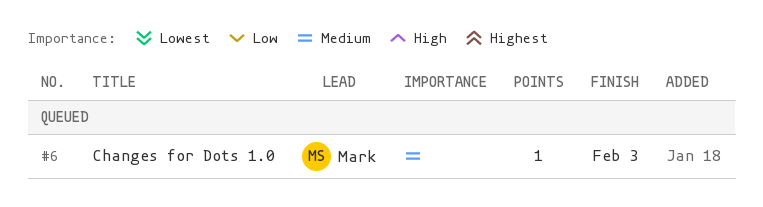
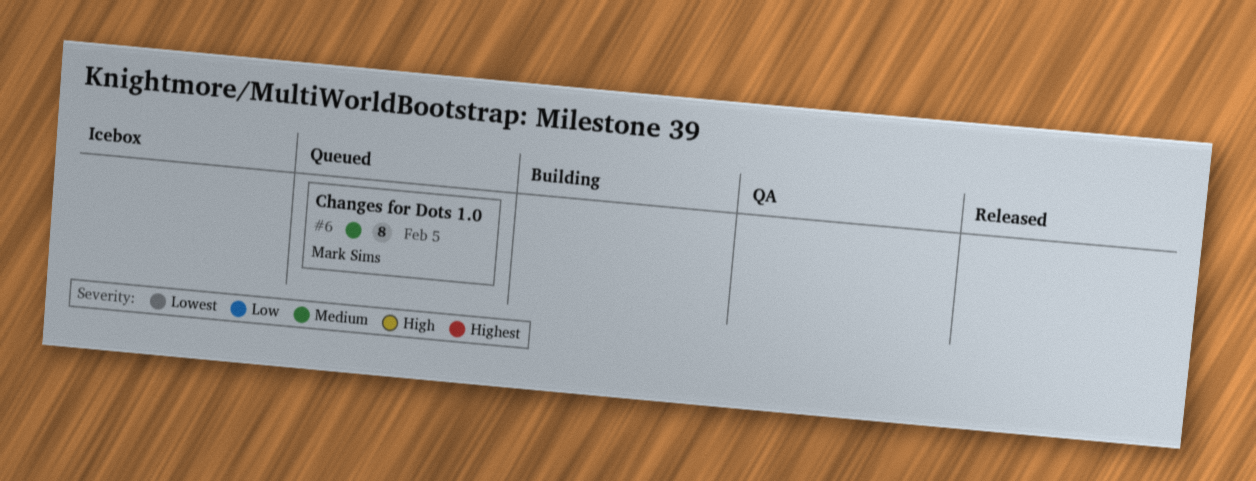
#6, estimate: 1 -> 8
#6, due: Feb 3 -> Feb 5

